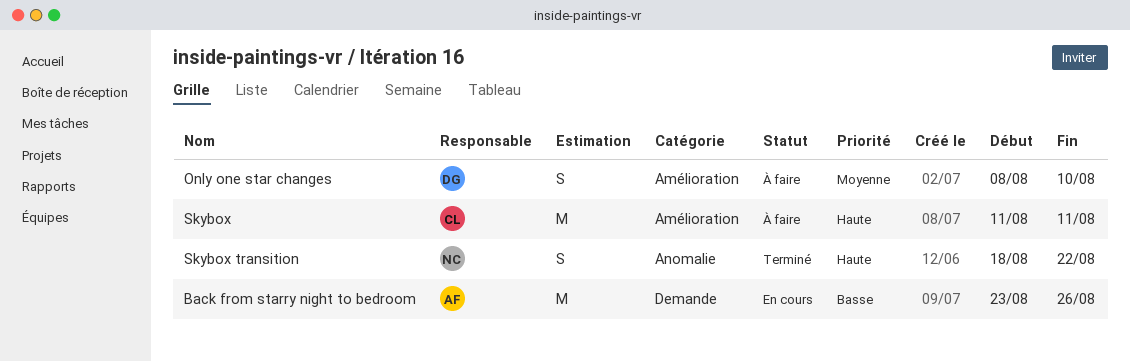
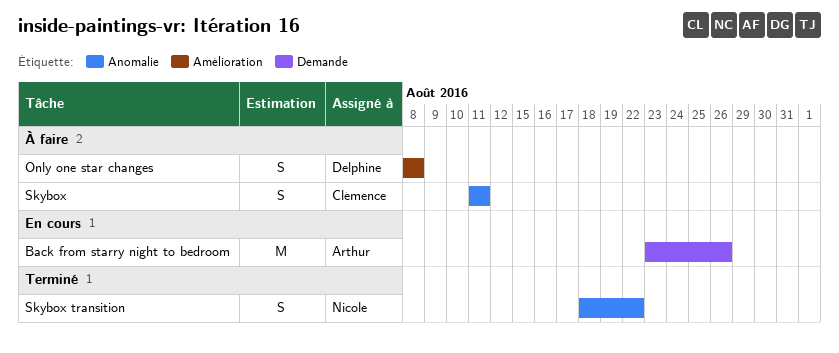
Only one star changes, due: Aug 10 -> Aug 8
Skybox, label: Amélioration -> Anomalie
Skybox, estimate: M -> S

